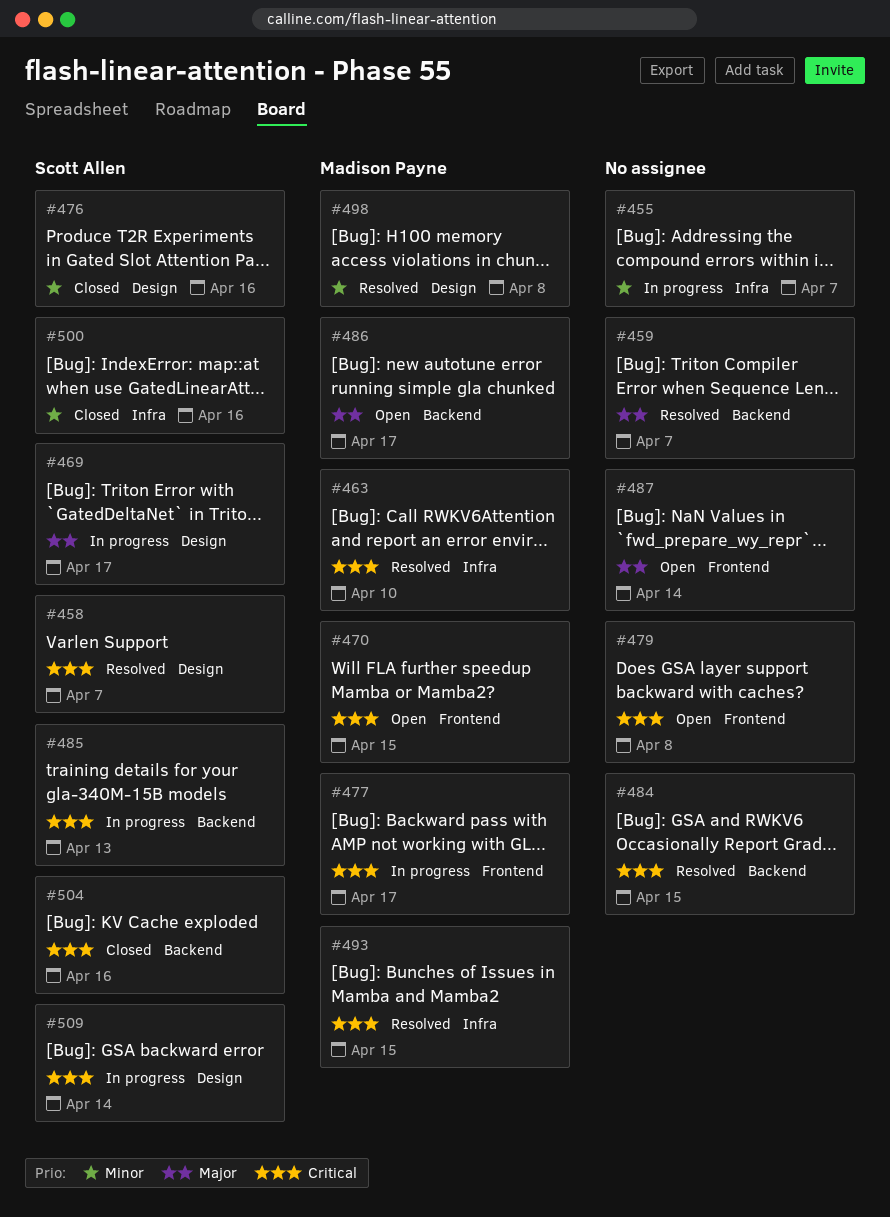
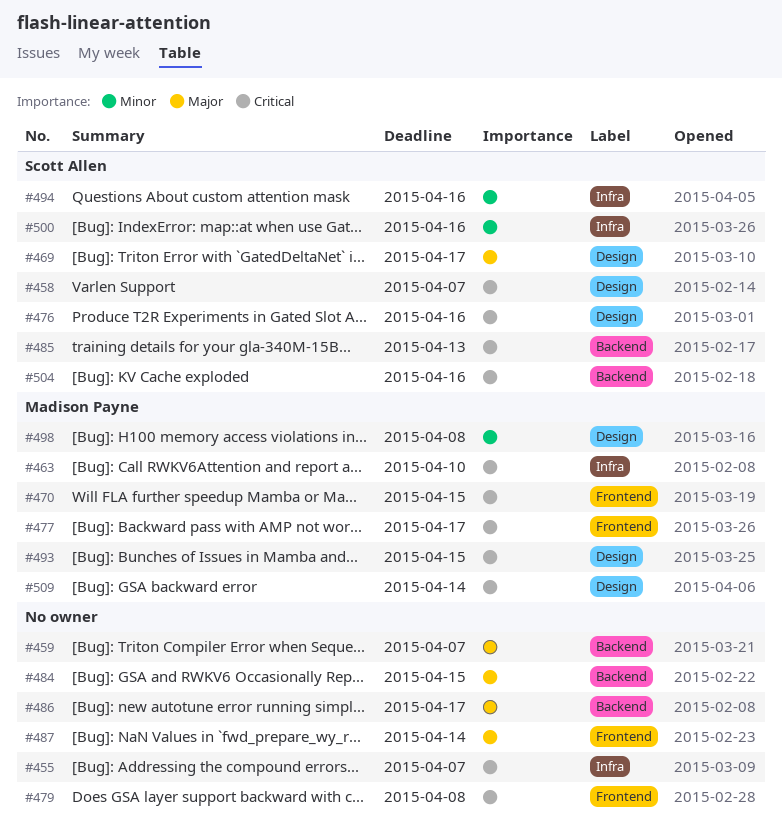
#455, priority: Minor -> Critical
#476, priority: Minor -> Critical
#484, priority: Critical -> Major
#486, owner: Madison Payne -> none
#493, label: Infra -> Design
#494: none -> present
#509, owner: Scott Allen -> Madison Payne

